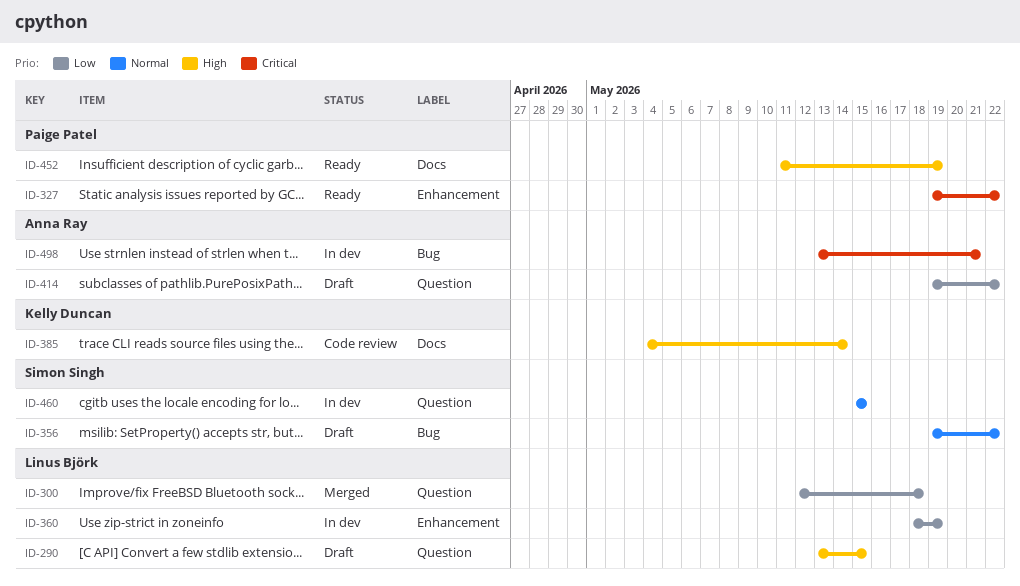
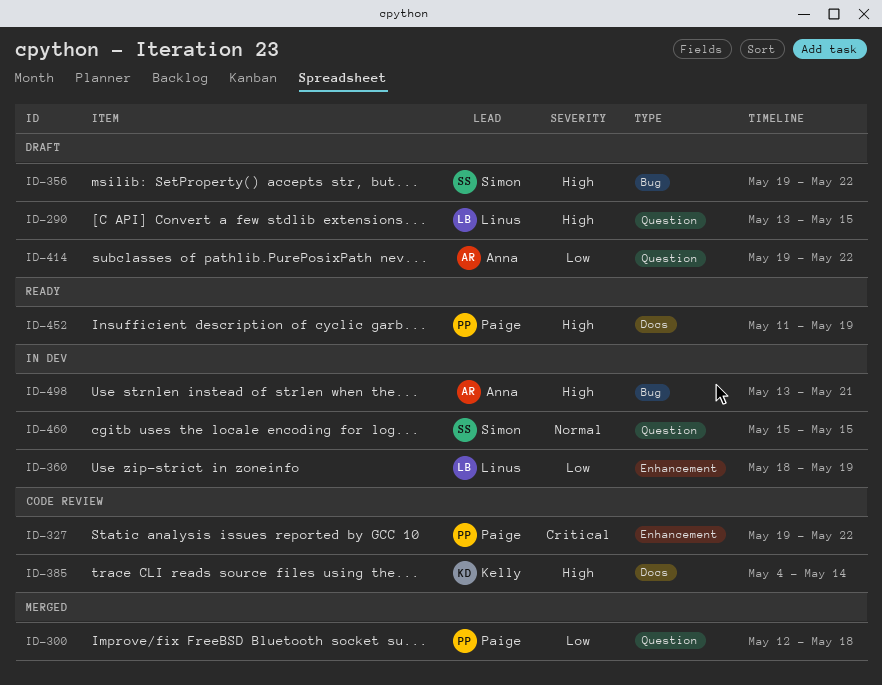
ID-300, owner: Linus Björk -> Paige Patel
ID-327, status: Ready -> Code review
ID-356, priority: Normal -> High
ID-498, priority: Critical -> High

